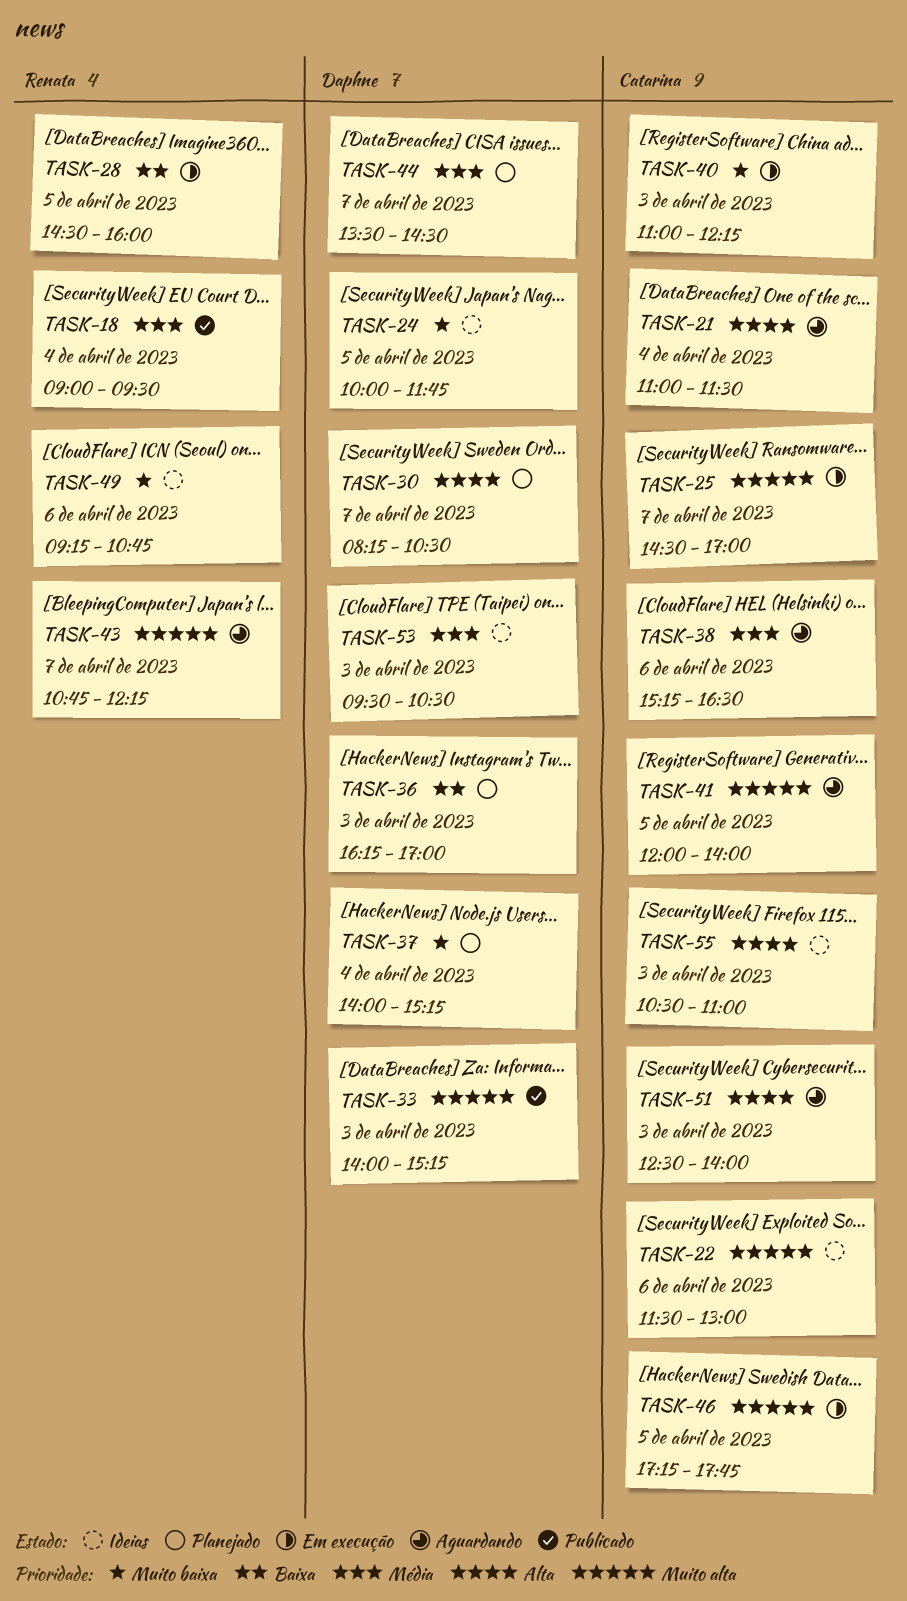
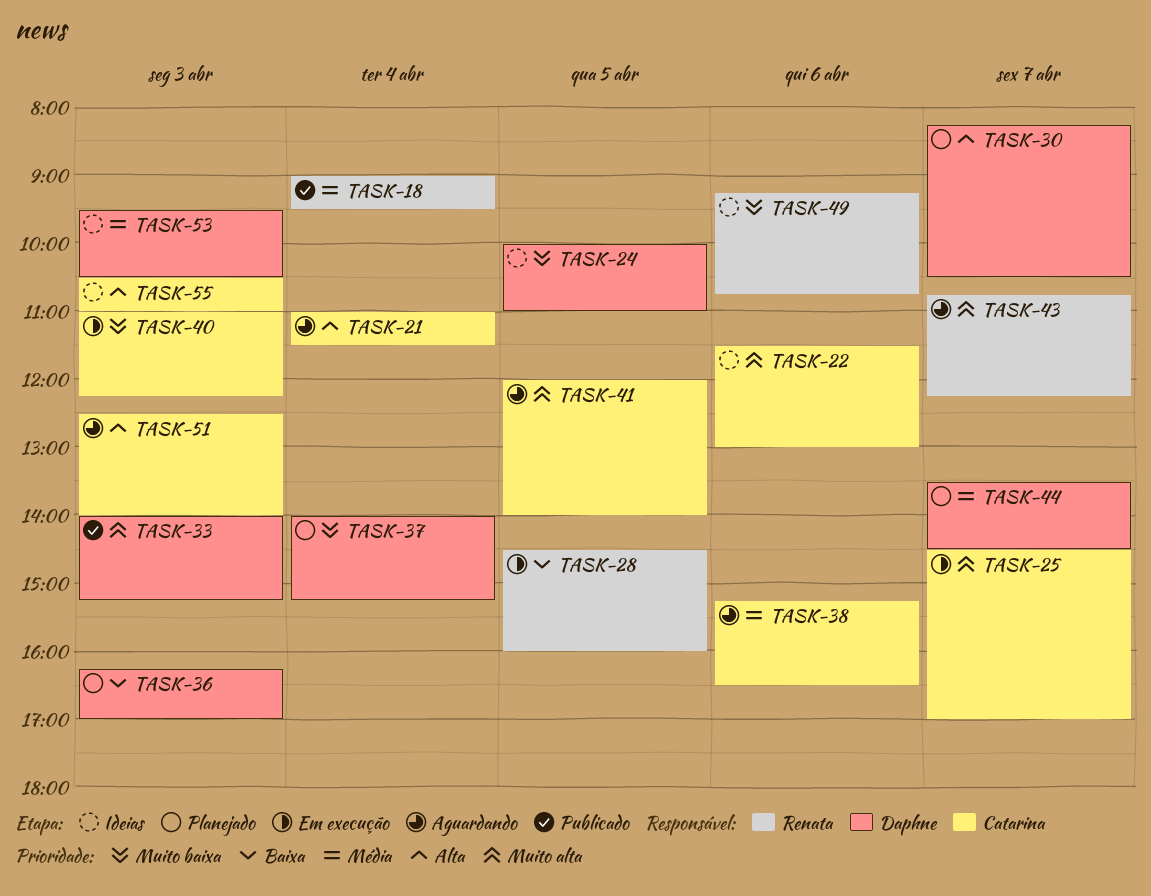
TASK-24, ends: 11:45 -> 11:00
TASK-46: present -> none

